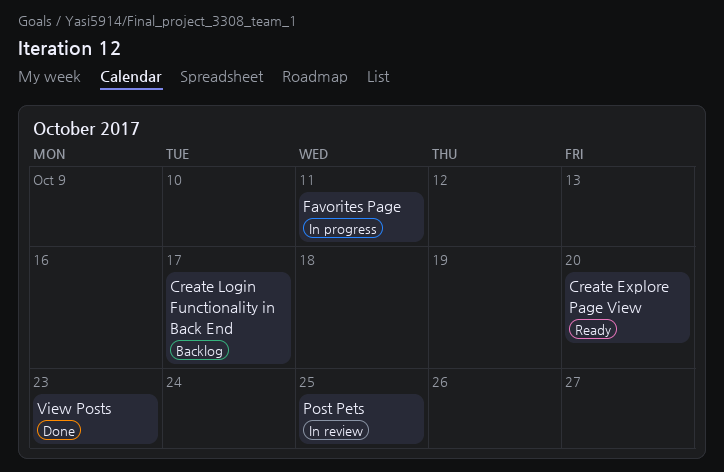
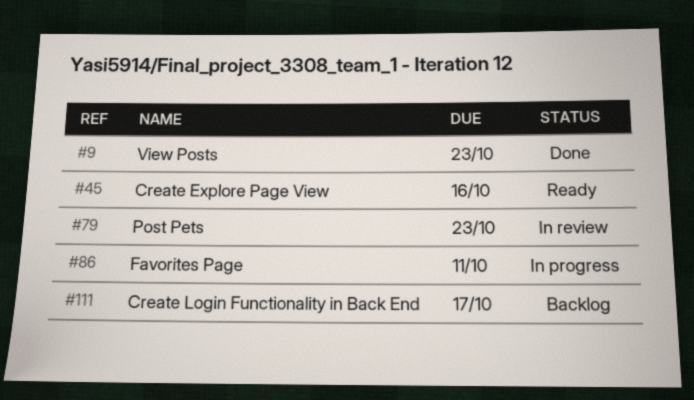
Create Explore Page View, due: Oct 20 -> Oct 16
Post Pets, due: Oct 25 -> Oct 23

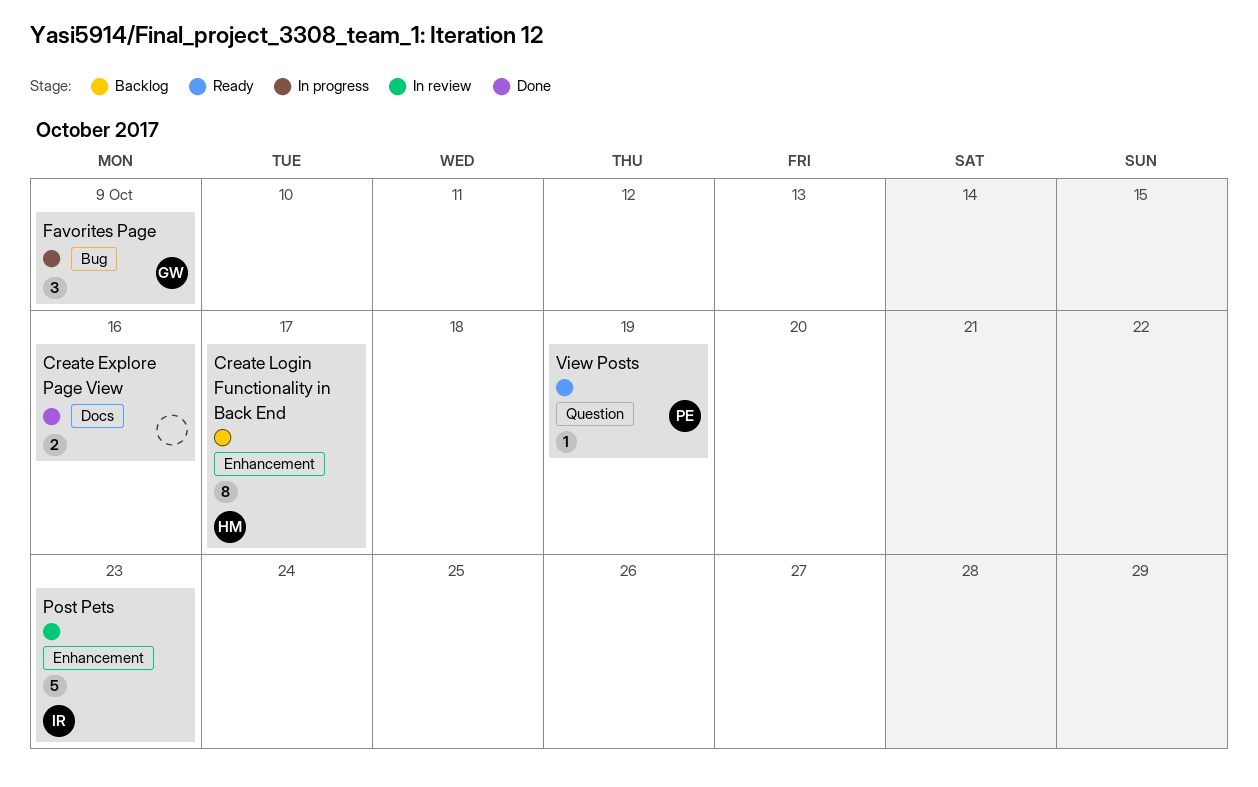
Create Explore Page View, status: Ready -> Done
Favorites Page, due: Oct 11 -> Oct 9
View Posts, status: Done -> Ready
View Posts, due: Oct 23 -> Oct 19

